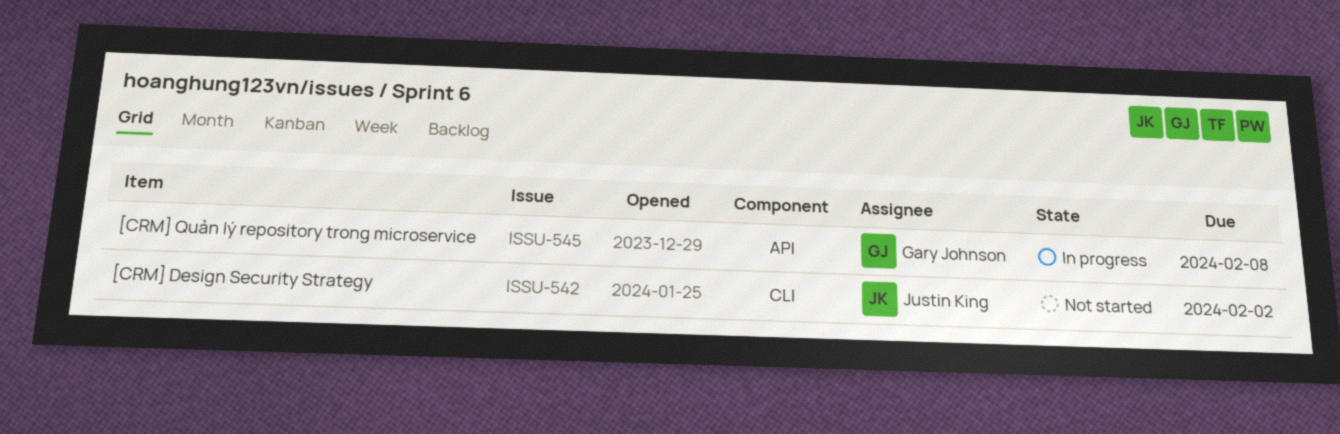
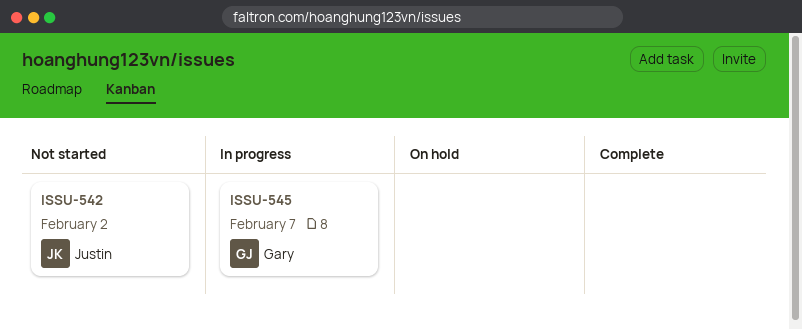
ISSU-545, due: Feb 8 -> Feb 7

